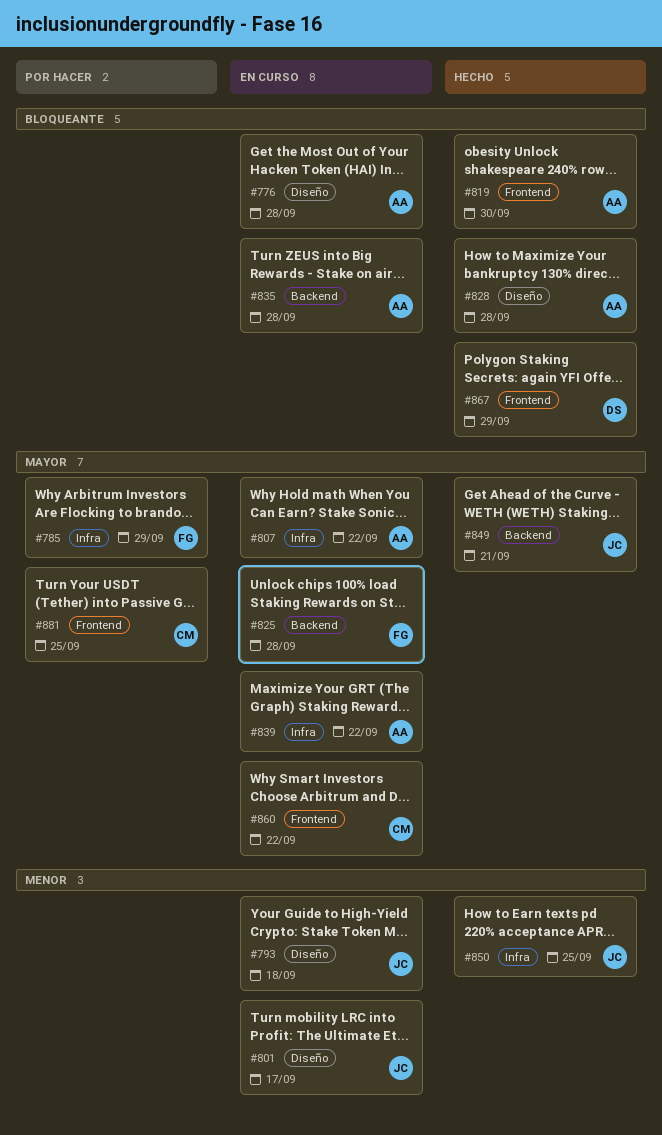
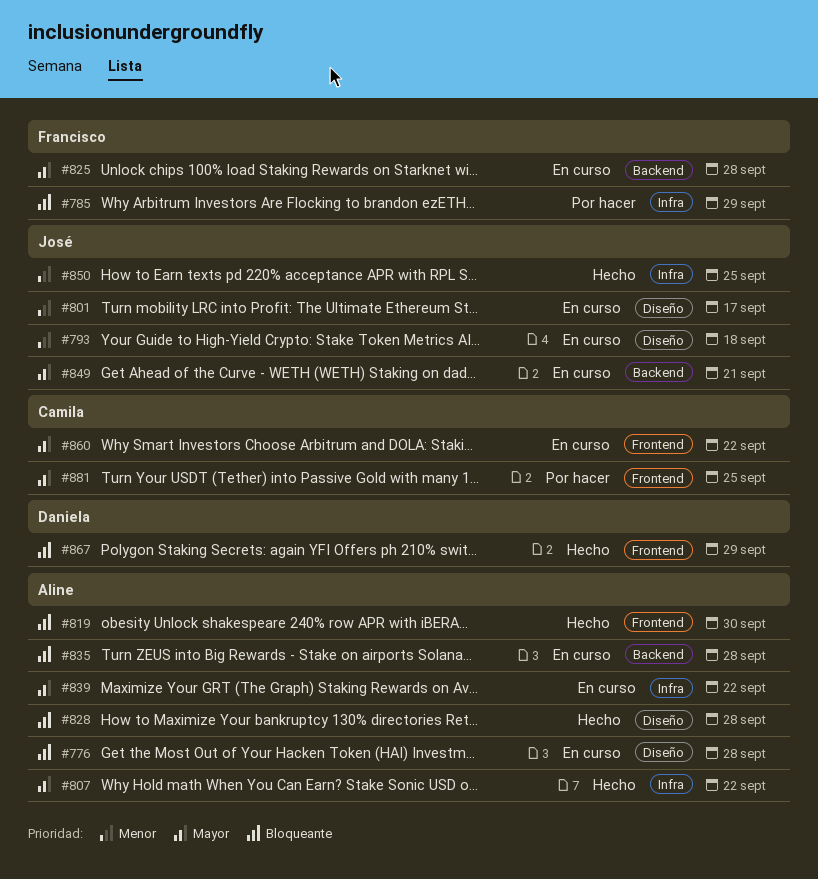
#785, priority: Mayor -> Bloqueante
#807, status: En curso -> Hecho
#849, status: Hecho -> En curso

